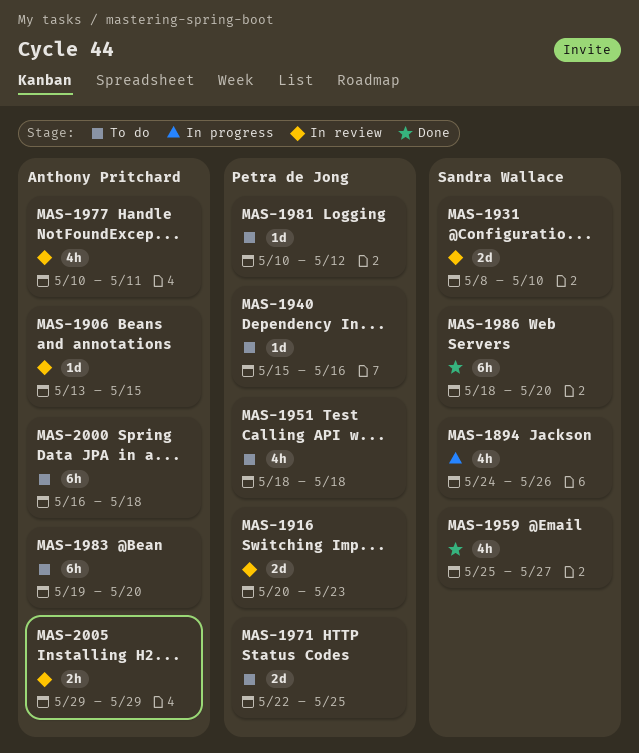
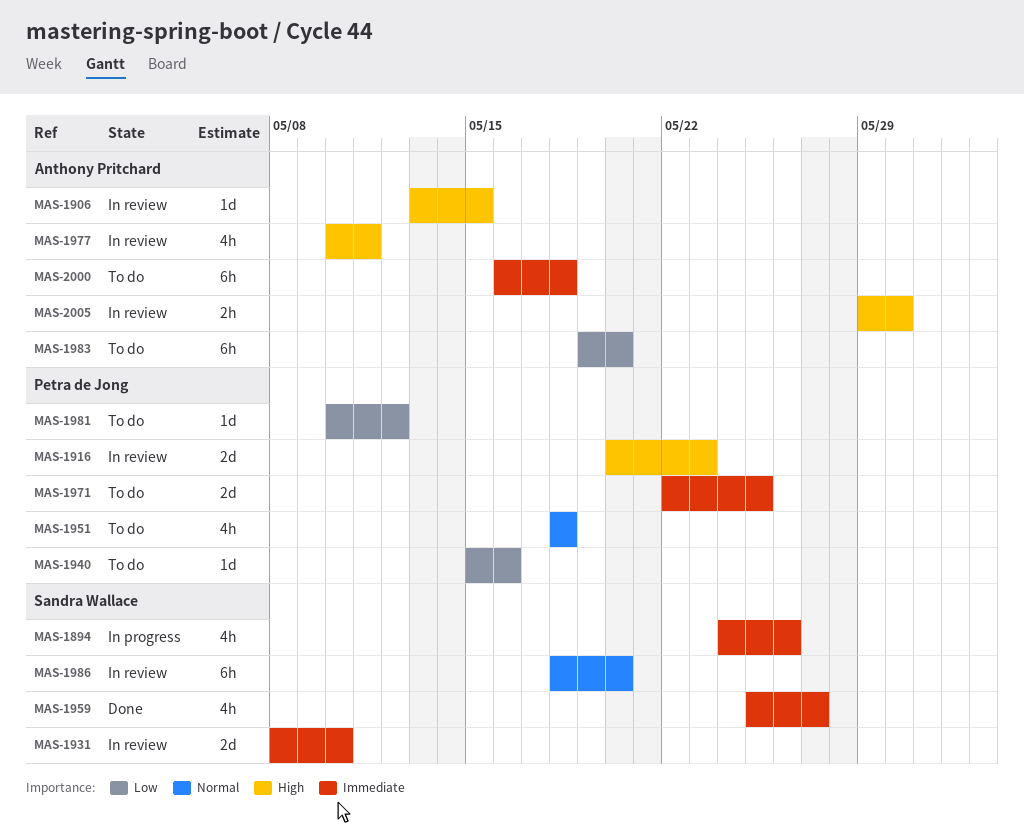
MAS-1986, status: Done -> In review
MAS-2005, due: May 29 -> May 30

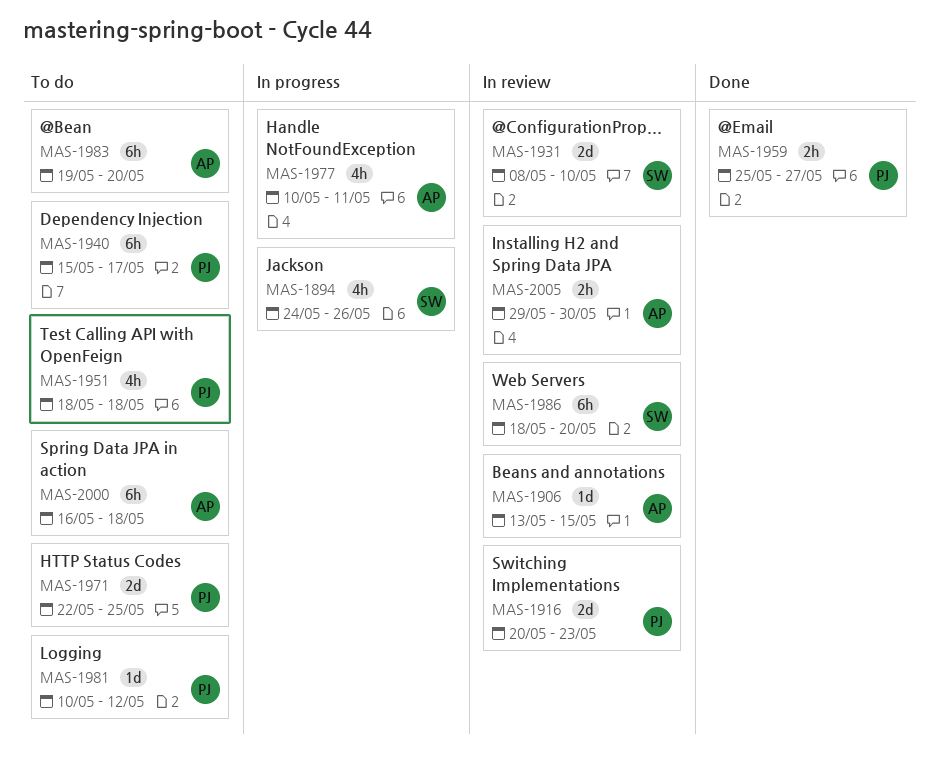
MAS-1940, estimate: 1d -> 6h
MAS-1940, due: May 16 -> May 17
MAS-1959, owner: Sandra Wallace -> Petra de Jong
MAS-1959, estimate: 4h -> 2h
MAS-1977, status: In review -> In progress

